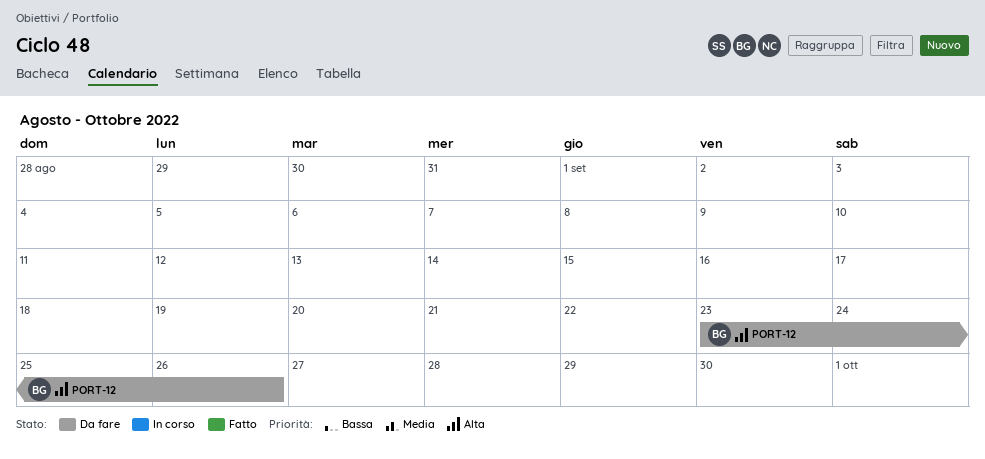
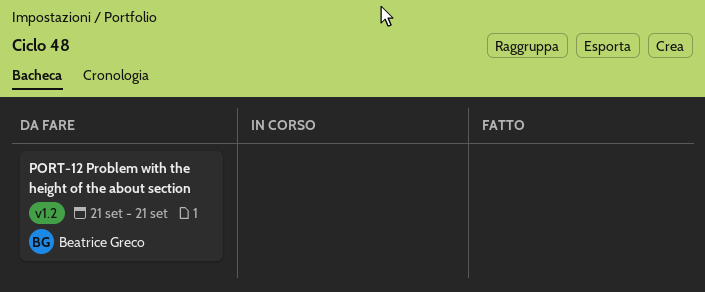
PORT-12, start: Sep 23 -> Sep 21
PORT-12, due: Sep 26 -> Sep 21

